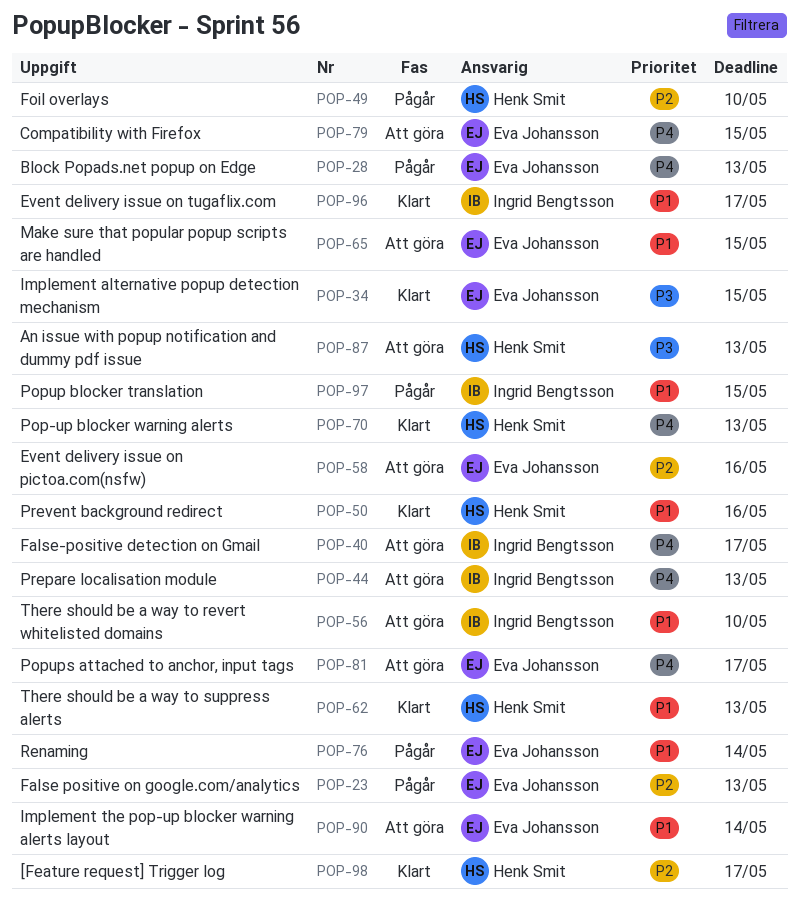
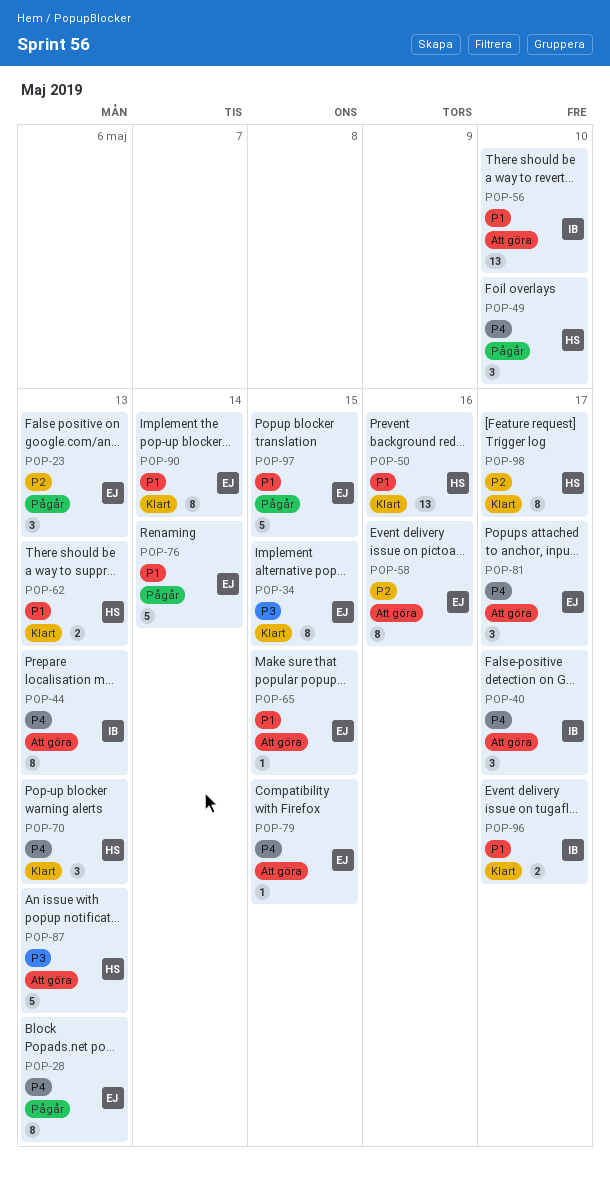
POP-49, priority: P2 -> P4
POP-90, status: Att göra -> Klart
POP-97, owner: Ingrid Bengtsson -> Eva Johansson

